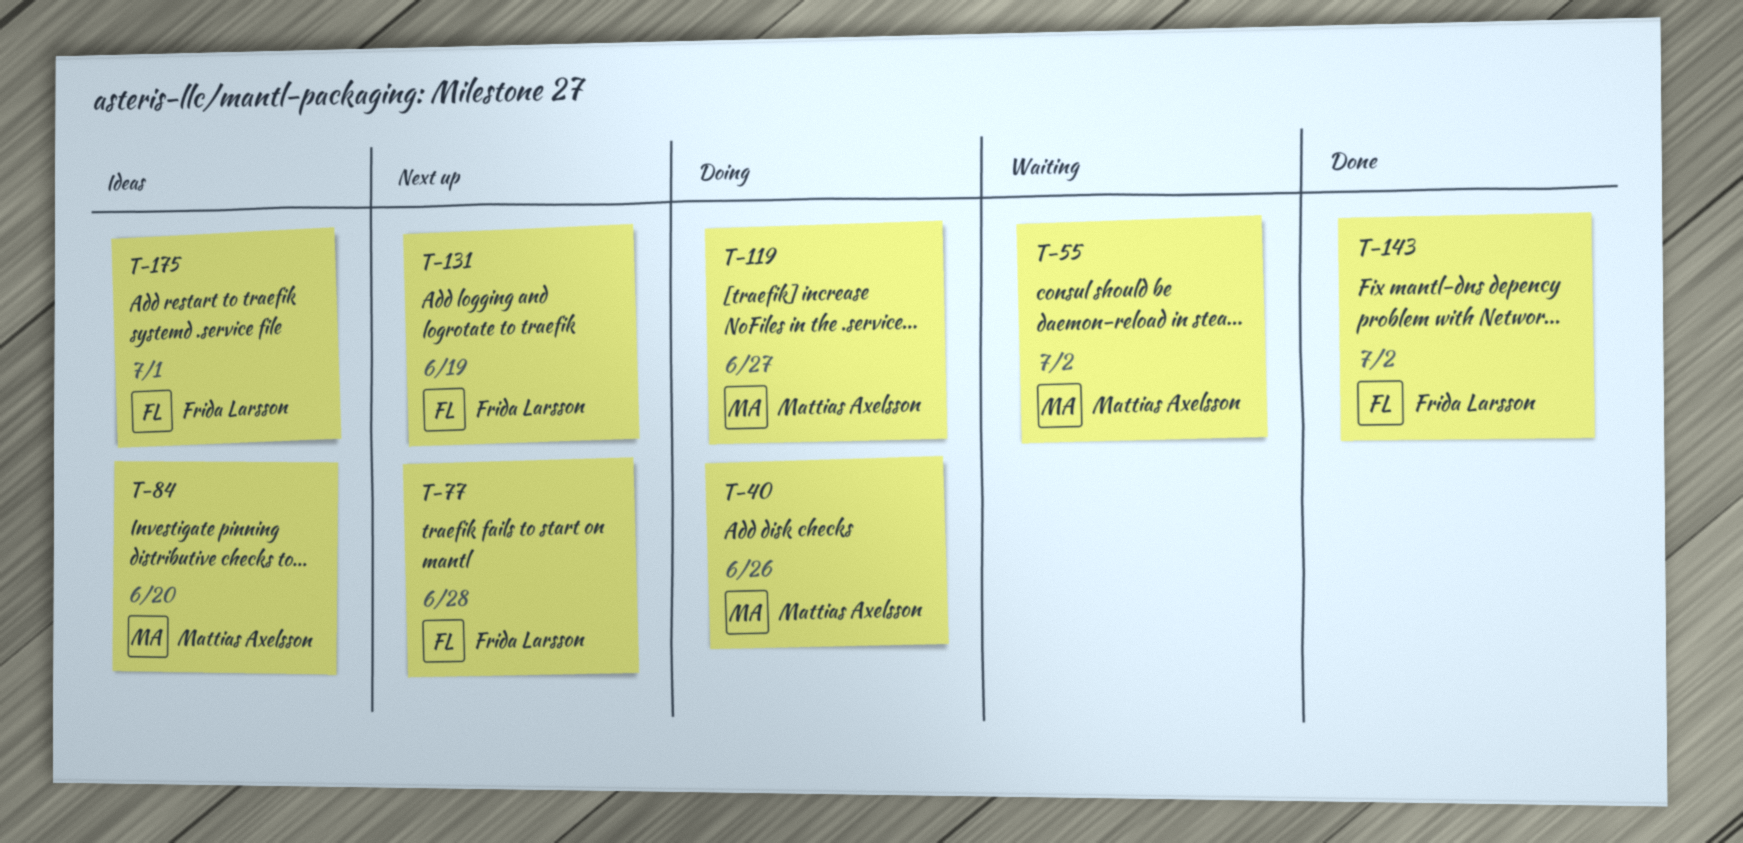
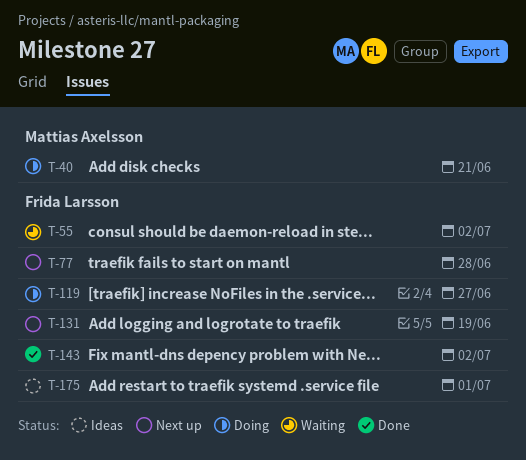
T-40, due: Jun 26 -> Jun 21
T-55, owner: Mattias Axelsson -> Frida Larsson
T-84: present -> none
T-119, owner: Mattias Axelsson -> Frida Larsson

